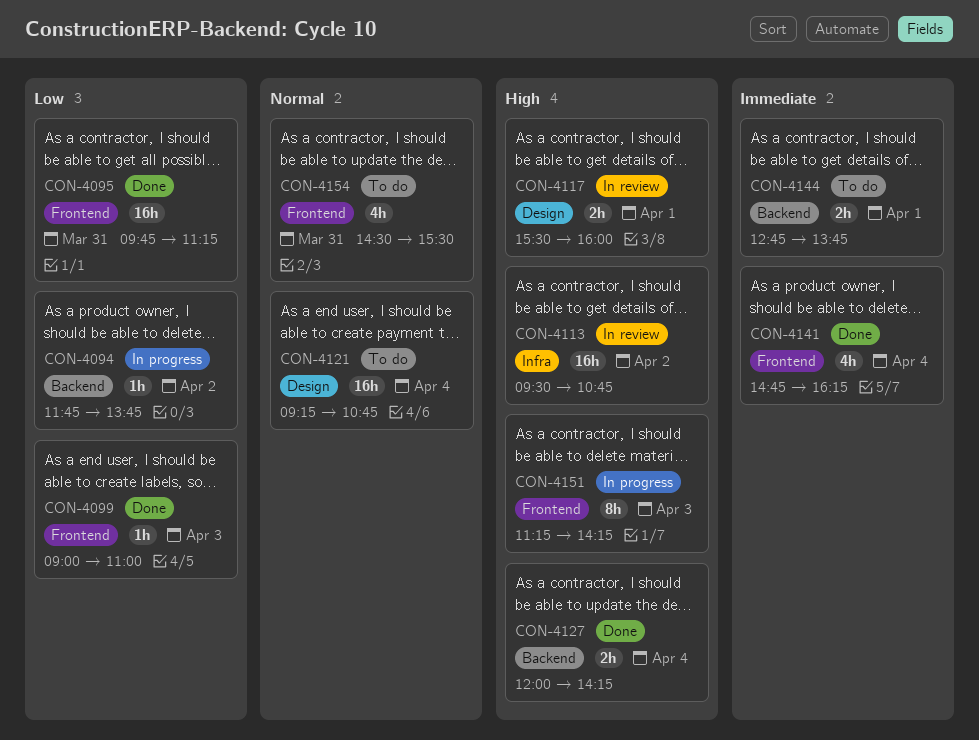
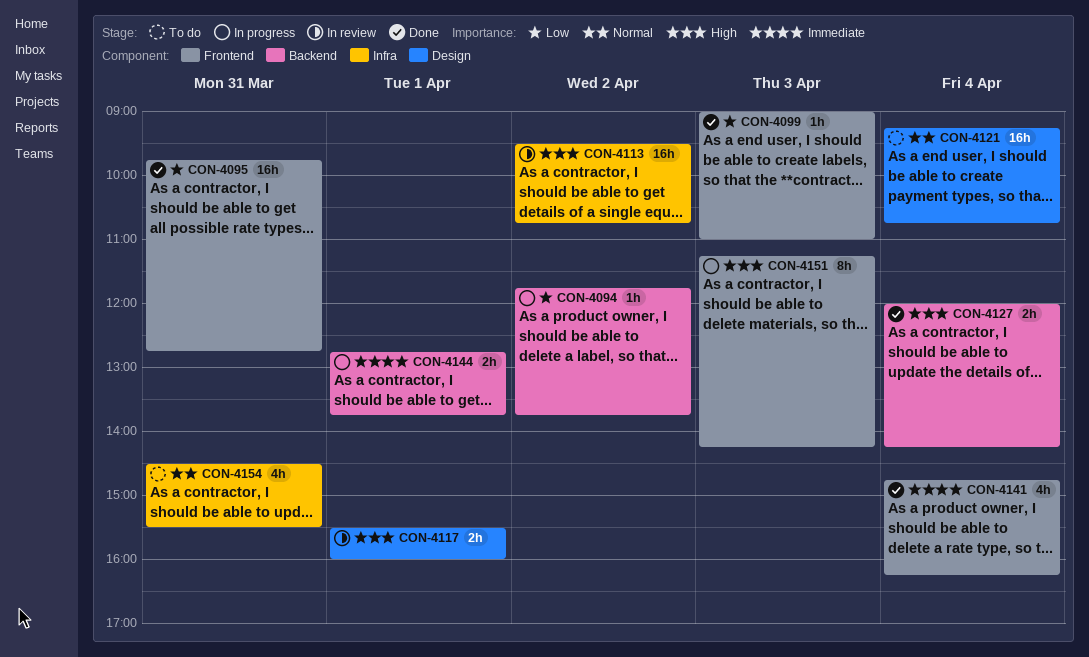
CON-4095, ends: 11:15 -> 12:45
CON-4144, status: To do -> In progress
CON-4154, label: Frontend -> Infra

